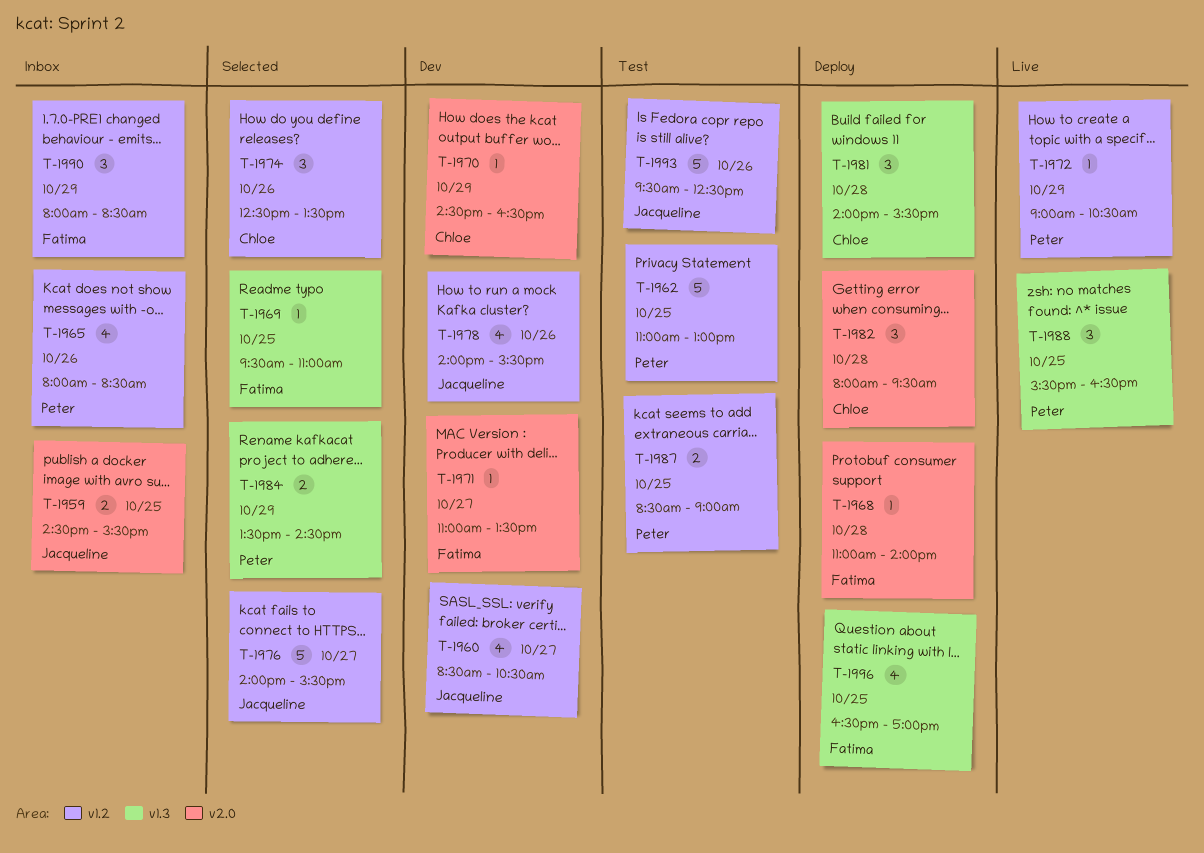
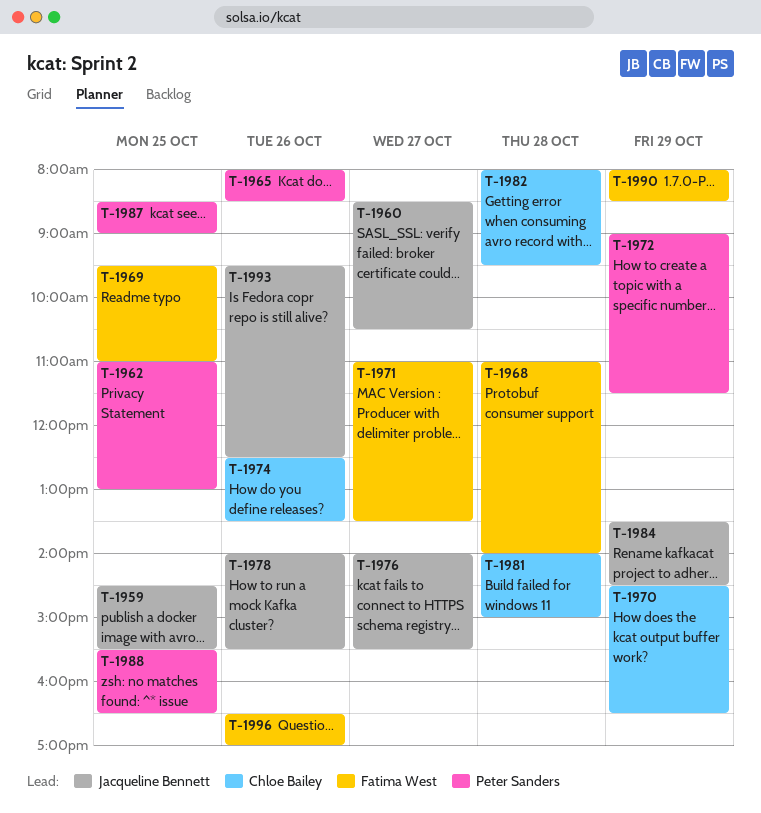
T-1972, ends: 10:30 -> 11:30
T-1981, ends: 15:30 -> 15:00
T-1984, owner: Peter Sanders -> Jacqueline Bennett
T-1996, day: Oct 25 -> Oct 26

